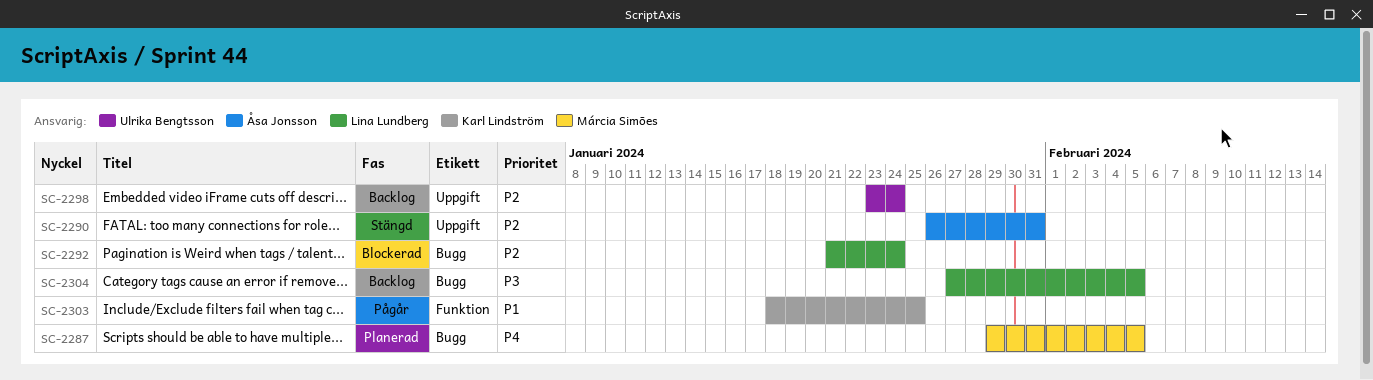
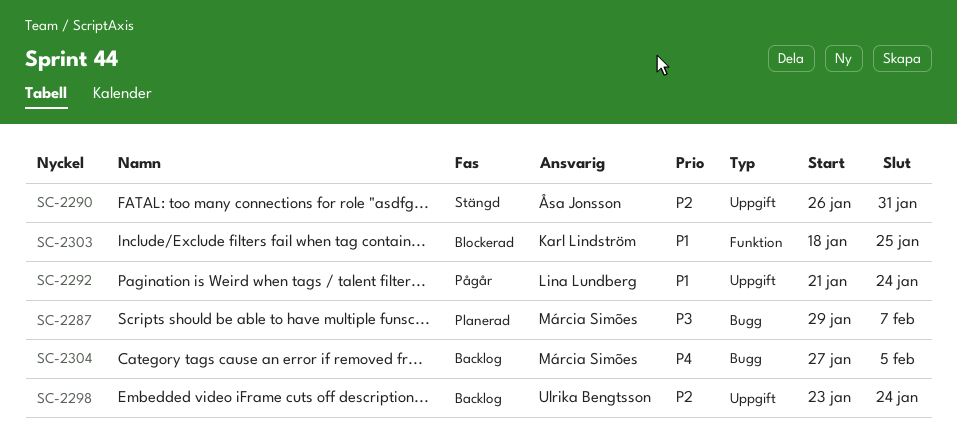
SC-2287, priority: P4 -> P3
SC-2287, due: Feb 5 -> Feb 7
SC-2292, status: Blockerad -> Pågår
SC-2292, priority: P2 -> P1
SC-2292, label: Bugg -> Uppgift
SC-2303, status: Pågår -> Blockerad
SC-2304, owner: Lina Lundberg -> Márcia Simões
SC-2304, priority: P3 -> P4

